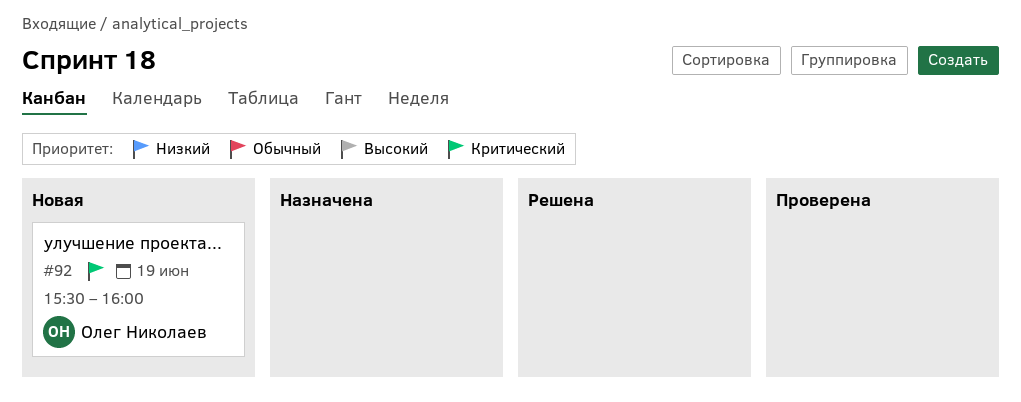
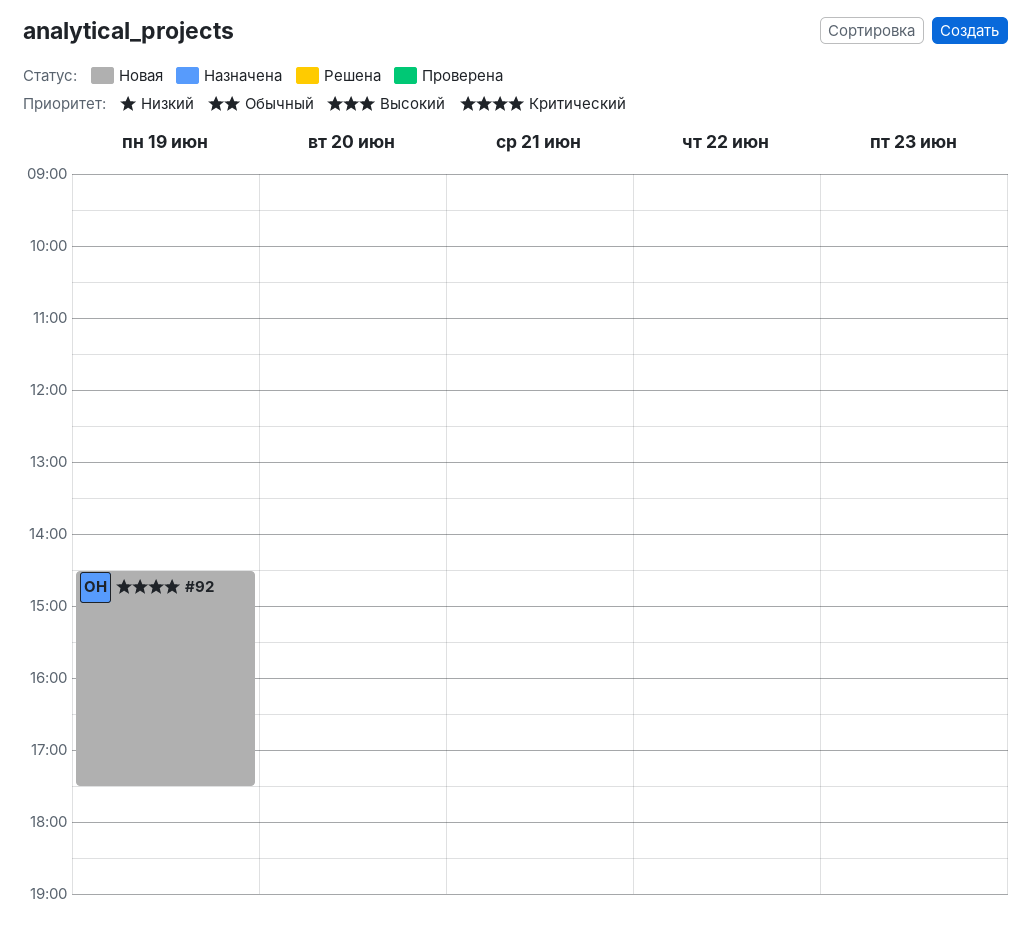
#92, begins: 15:30 -> 14:30
#92, ends: 16:00 -> 17:30

